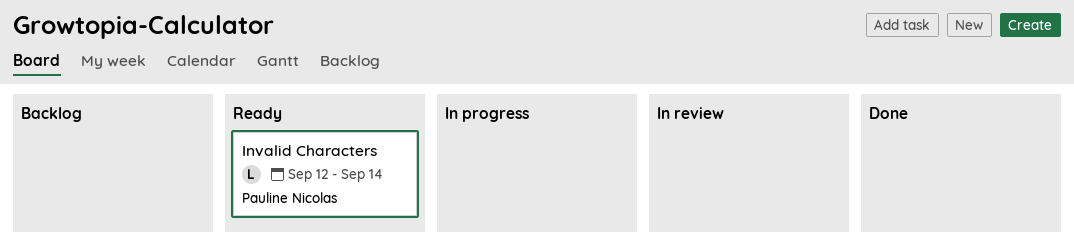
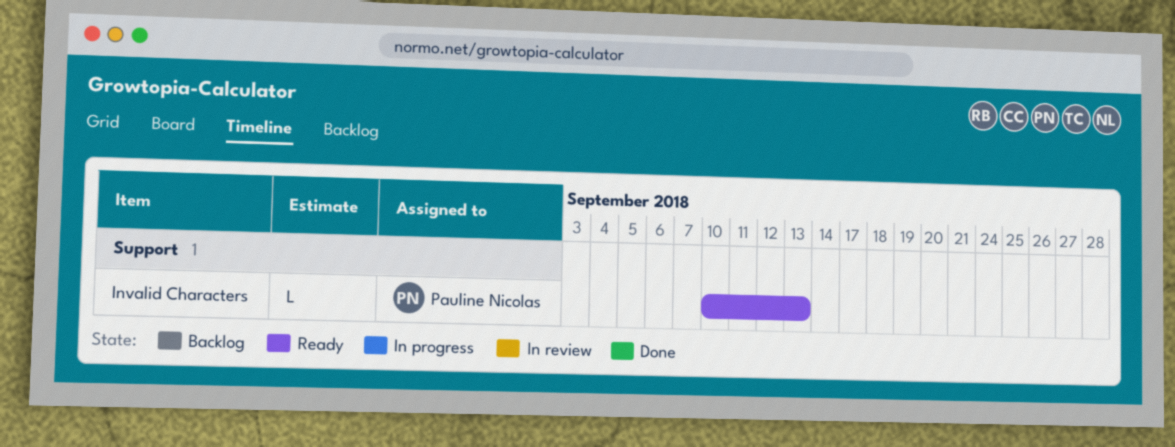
Invalid Characters, start: Sep 12 -> Sep 10
Invalid Characters, due: Sep 14 -> Sep 13

